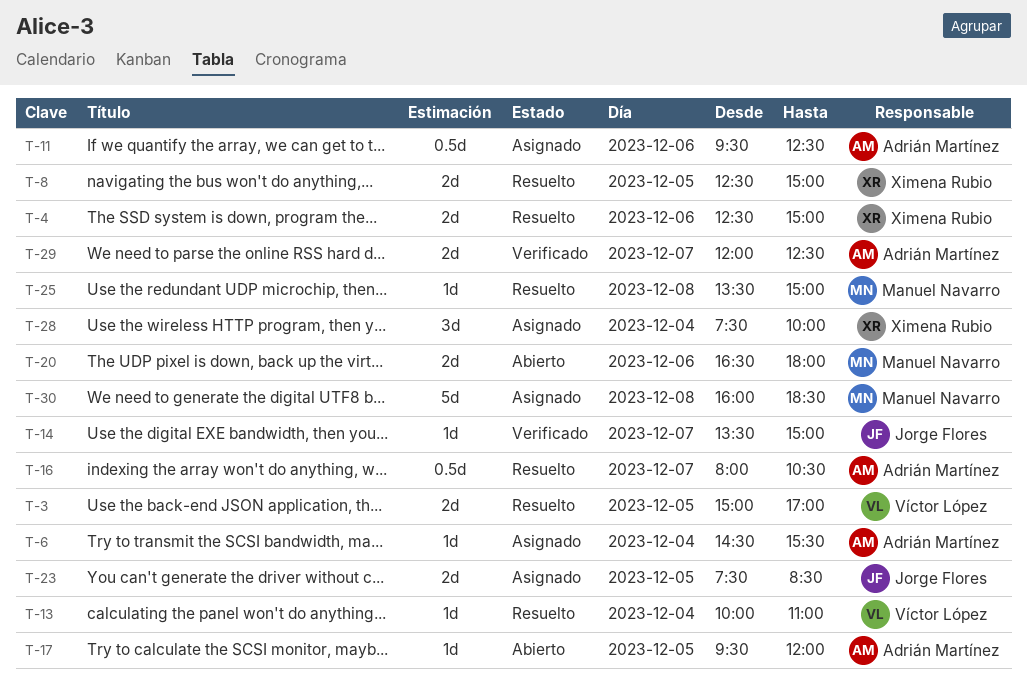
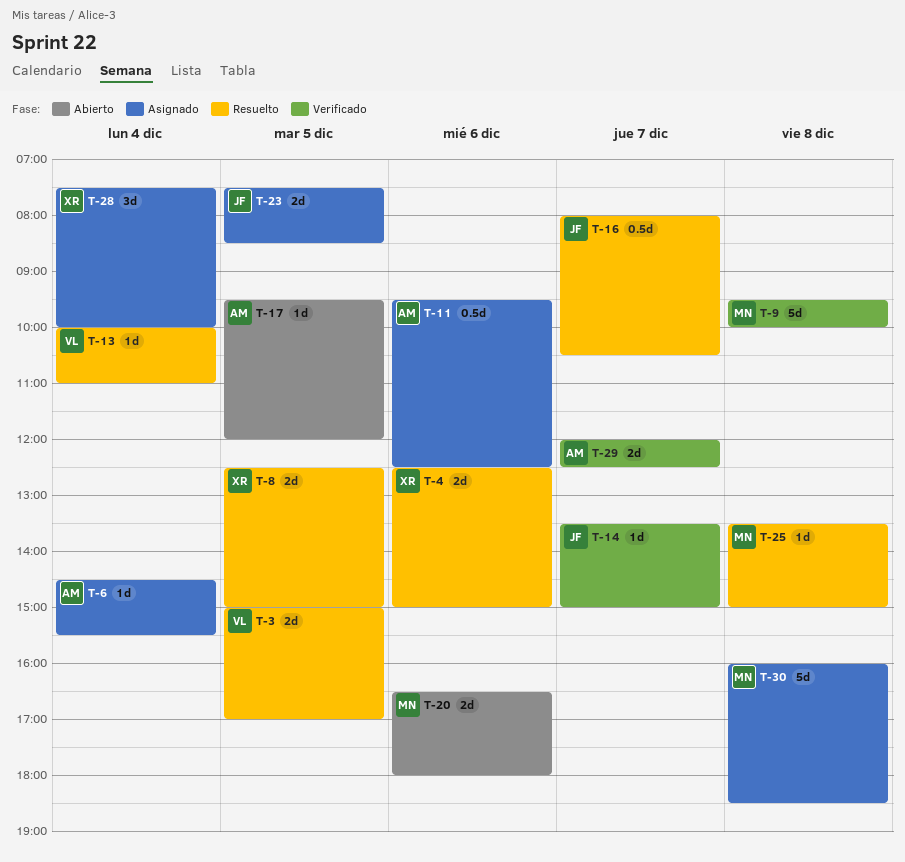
T-9: none -> present
T-16, owner: Adrián Martínez -> Jorge Flores

